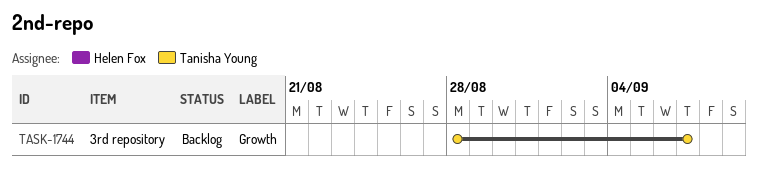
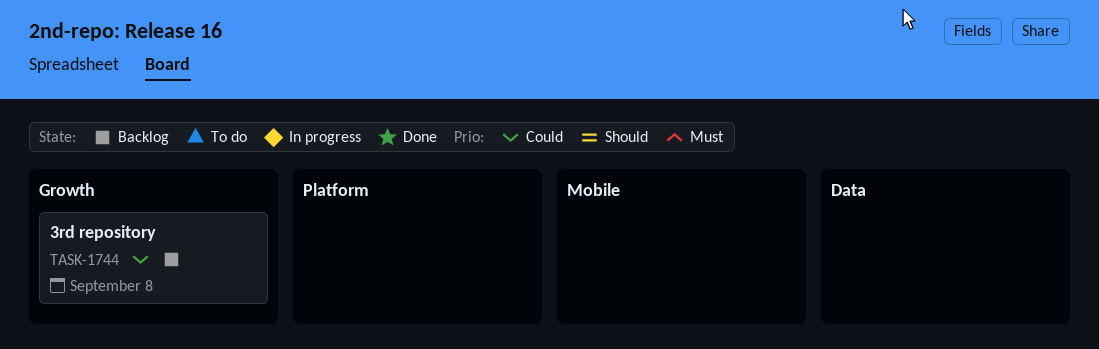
TASK-1744, due: Sep 7 -> Sep 8

